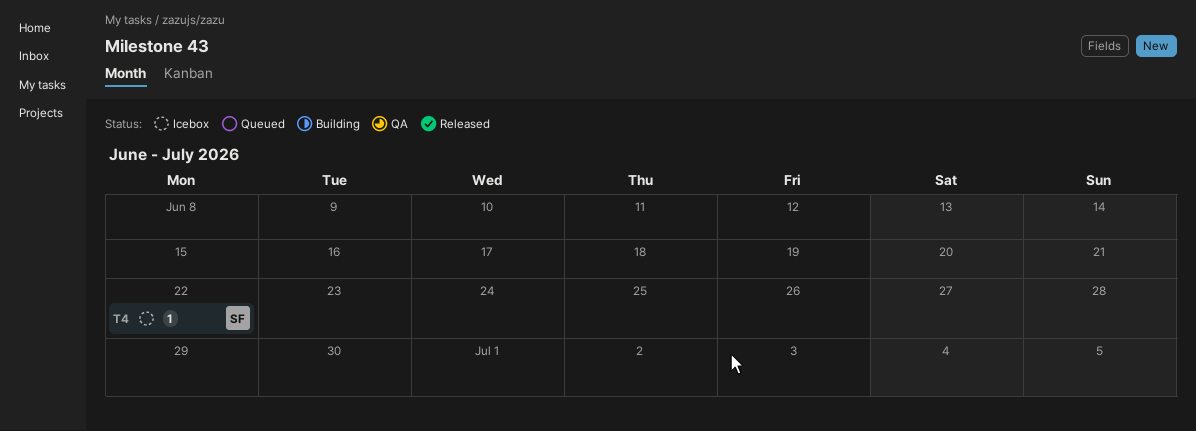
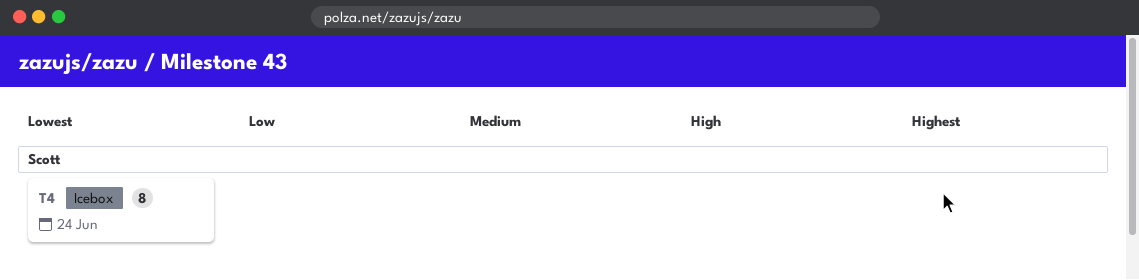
T4, estimate: 1 -> 8
T4, due: Jun 22 -> Jun 24

